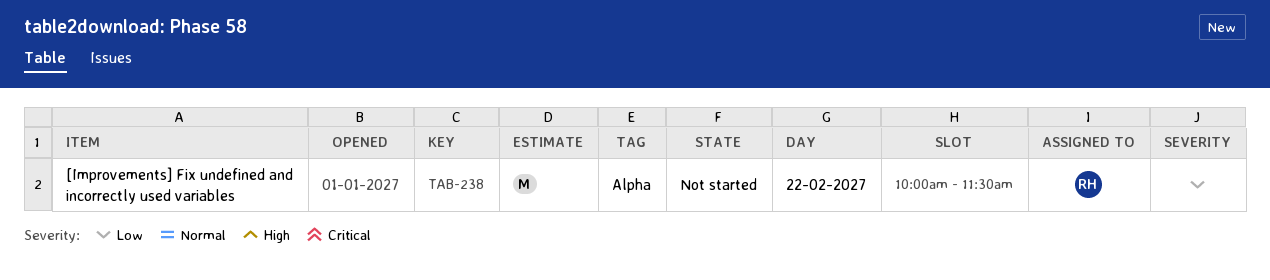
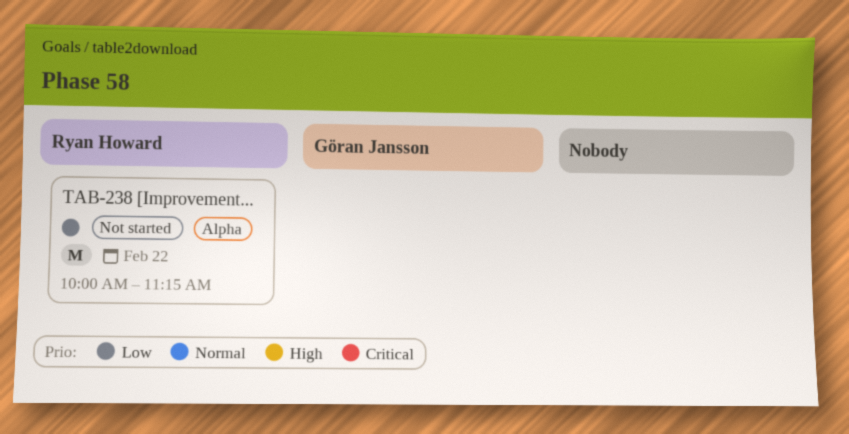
TAB-238, ends: 11:30 -> 11:15

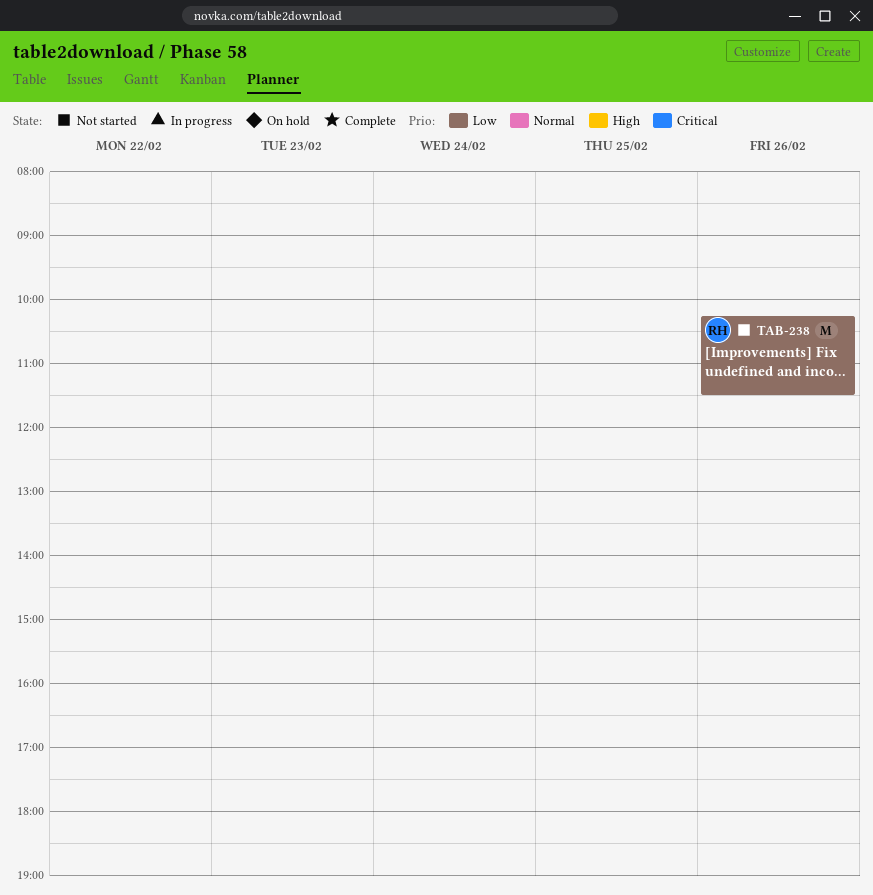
TAB-238, day: Feb 22 -> Feb 26
TAB-238, begins: 10:00 -> 10:15
TAB-238, ends: 11:15 -> 11:30

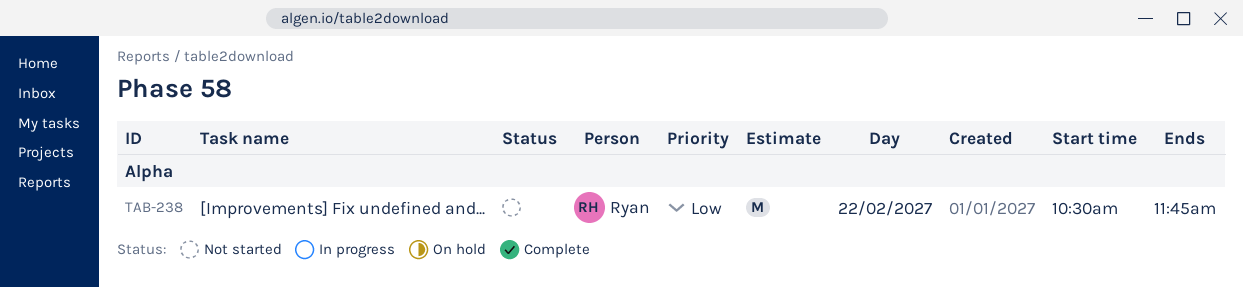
TAB-238, day: Feb 26 -> Feb 22
TAB-238, begins: 10:15 -> 10:30
TAB-238, ends: 11:30 -> 11:45

